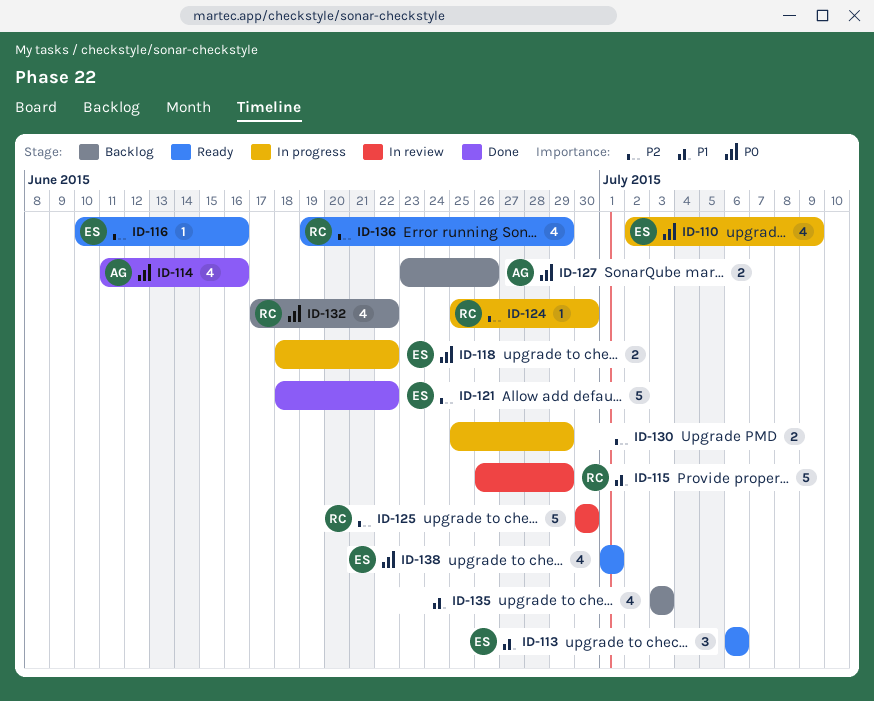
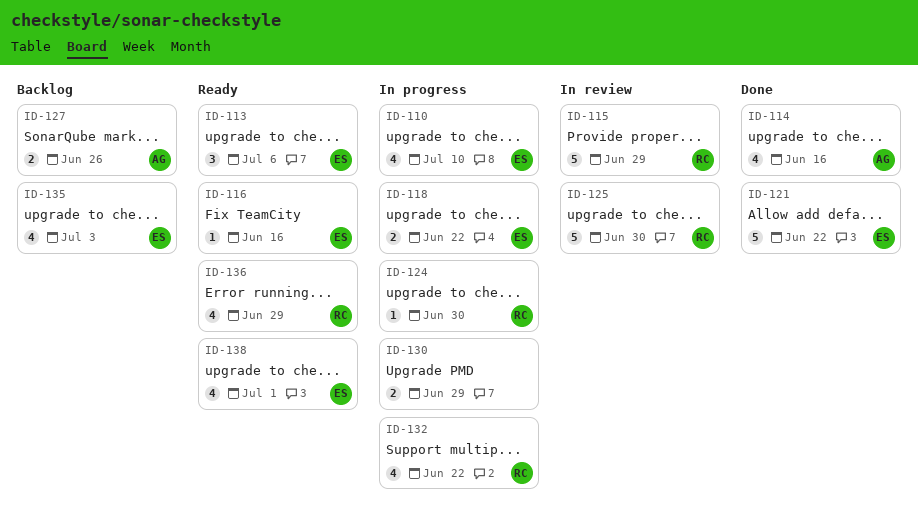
ID-110, due: Jul 9 -> Jul 10
ID-132, status: Backlog -> In progress
ID-135, owner: none -> ES

